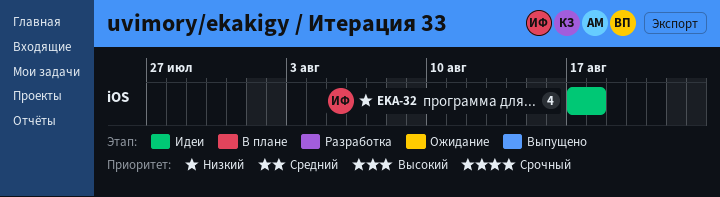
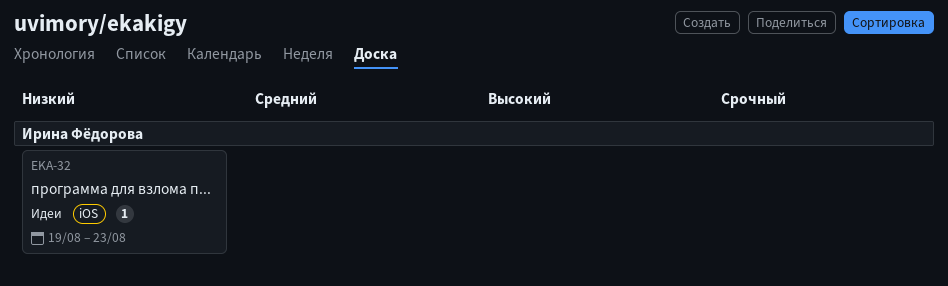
EKA-32, estimate: 4 -> 1
EKA-32, start: Aug 17 -> Aug 19
EKA-32, due: Aug 18 -> Aug 23

